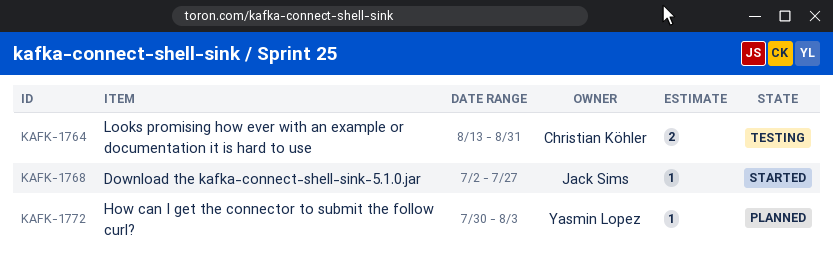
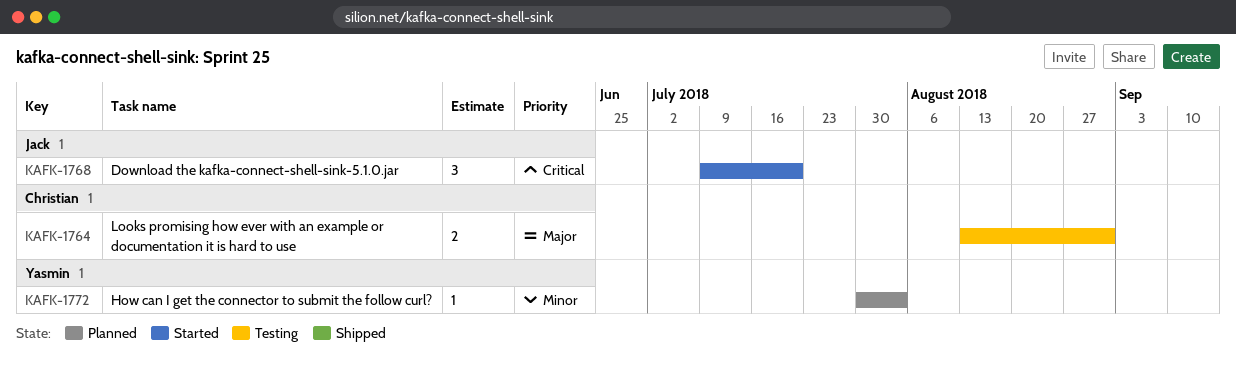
KAFK-1768, estimate: 1 -> 3
KAFK-1768, start: Jul 2 -> Jul 9
KAFK-1768, due: Jul 27 -> Jul 20

